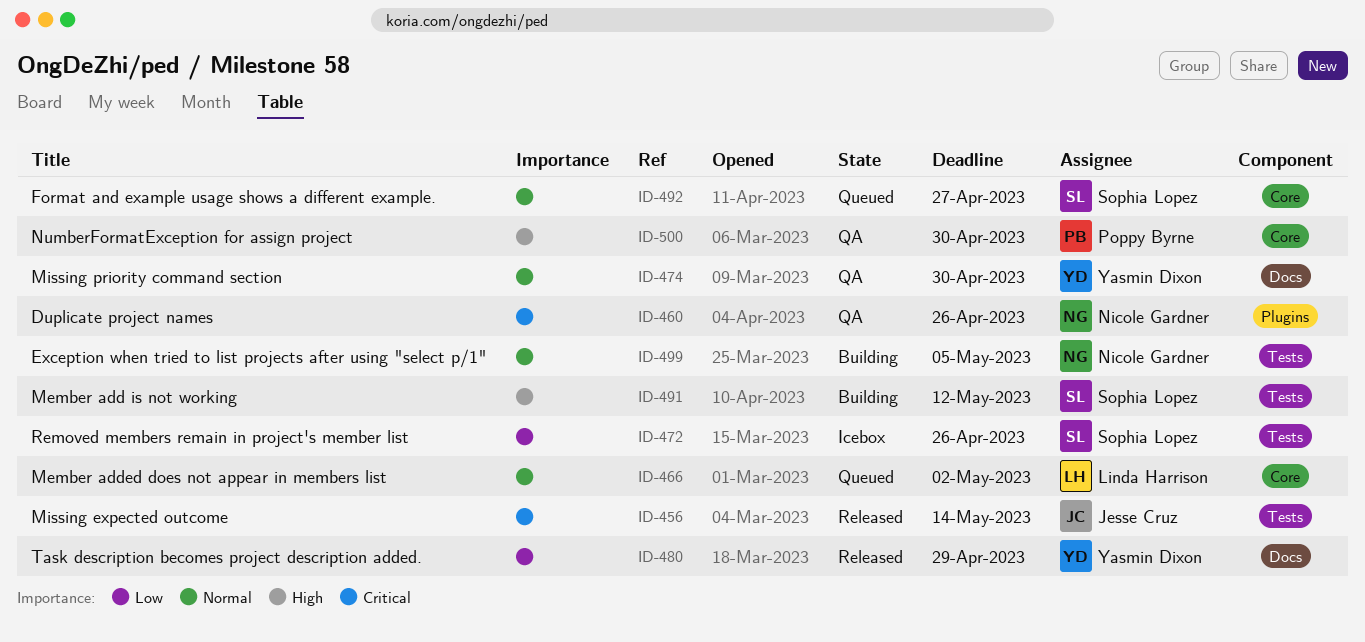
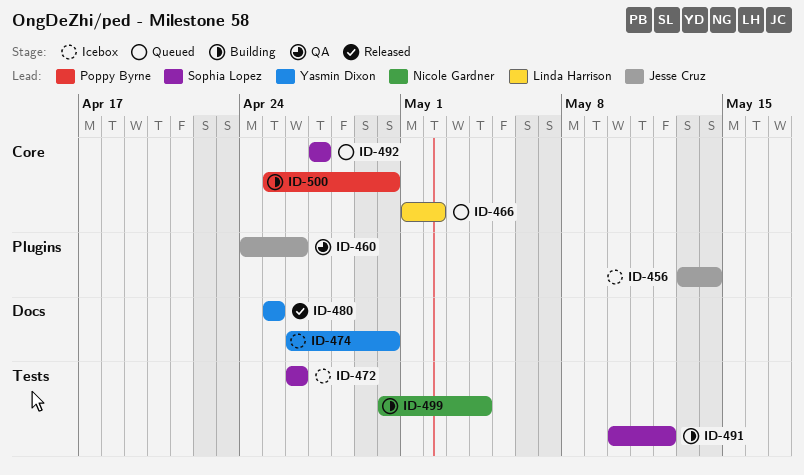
ID-456, status: Released -> Icebox
ID-456, label: Tests -> Plugins
ID-460, owner: Nicole Gardner -> Jesse Cruz
ID-474, status: QA -> Icebox
ID-480, due: Apr 29 -> Apr 25
ID-499, due: May 5 -> May 4
ID-500, status: QA -> Building

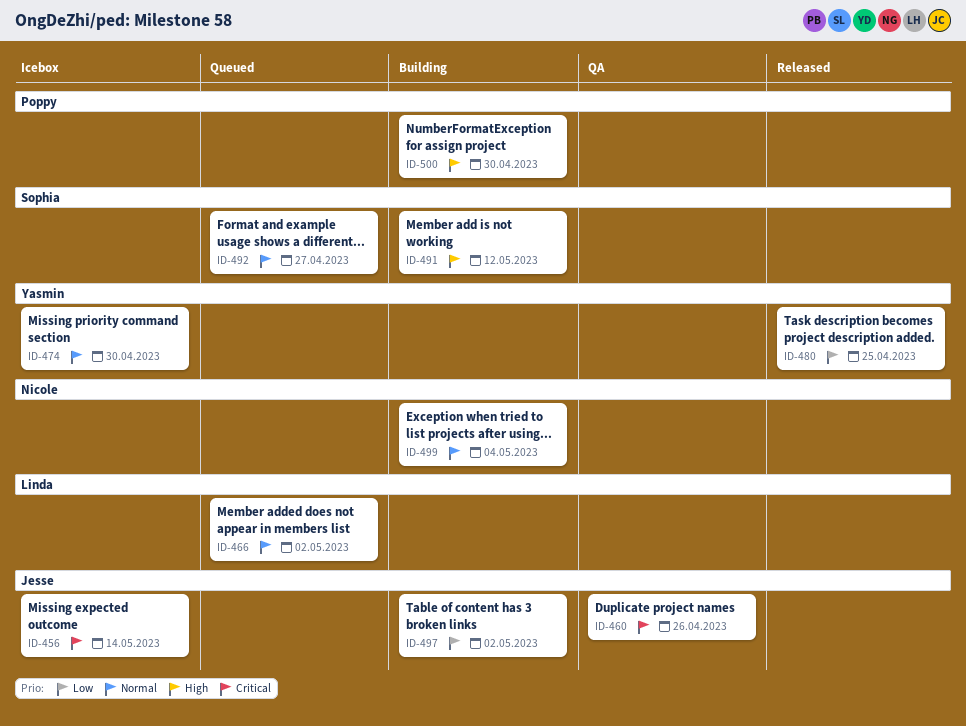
ID-472: present -> none
ID-497: none -> present

